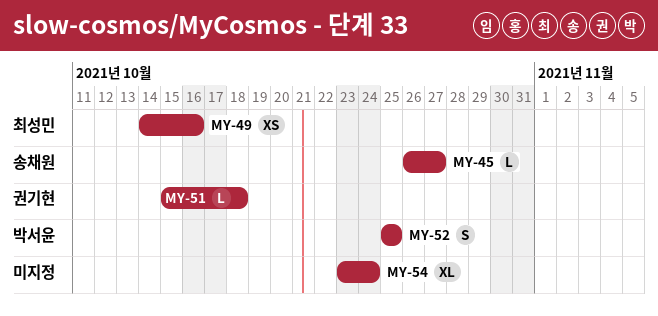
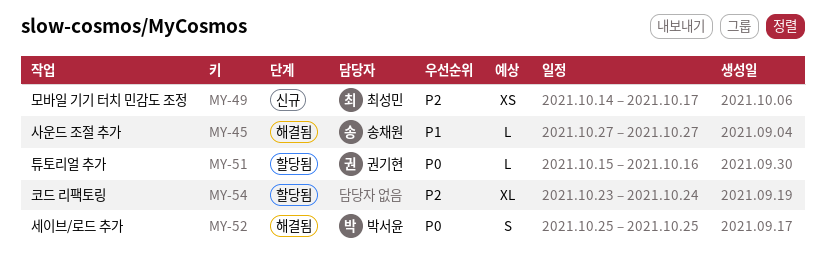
MY-45, start: Oct 26 -> Oct 27
MY-49, due: Oct 16 -> Oct 17
MY-51, due: Oct 18 -> Oct 16

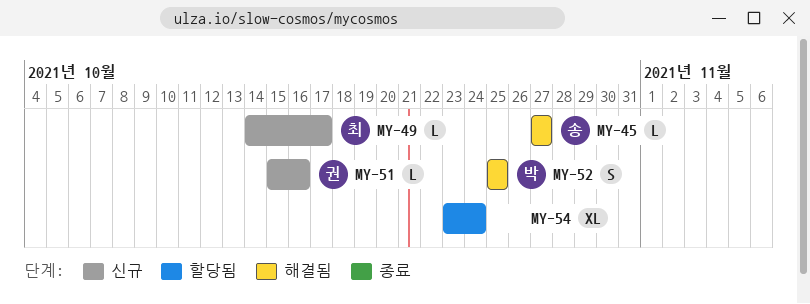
MY-49, estimate: XS -> L
MY-51, status: 할당됨 -> 신규

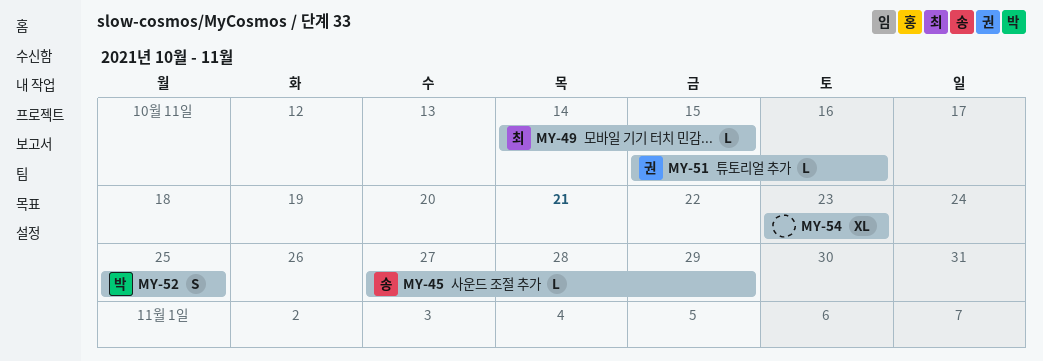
MY-45, due: Oct 27 -> Oct 29
MY-49, due: Oct 17 -> Oct 15
MY-54, due: Oct 24 -> Oct 23

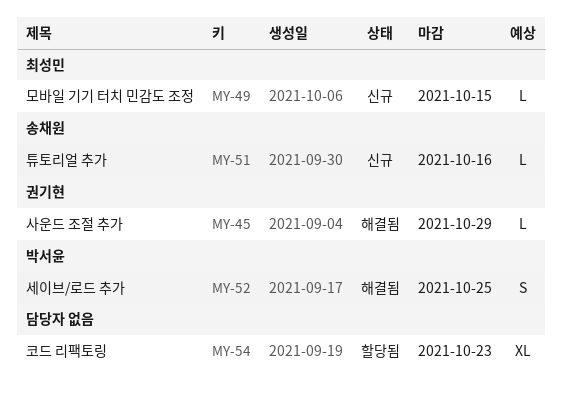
MY-45, owner: 송채원 -> 권기현
MY-51, owner: 권기현 -> 송채원

